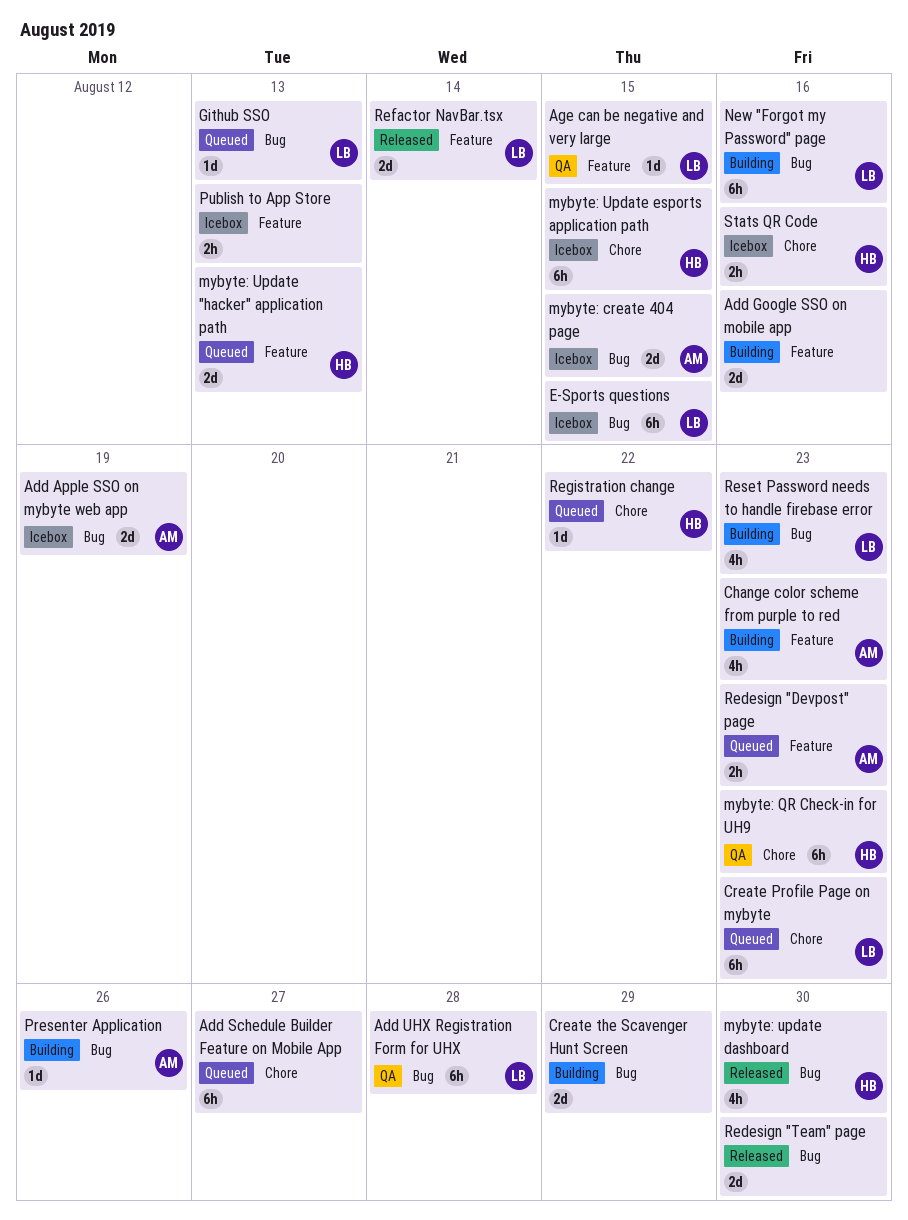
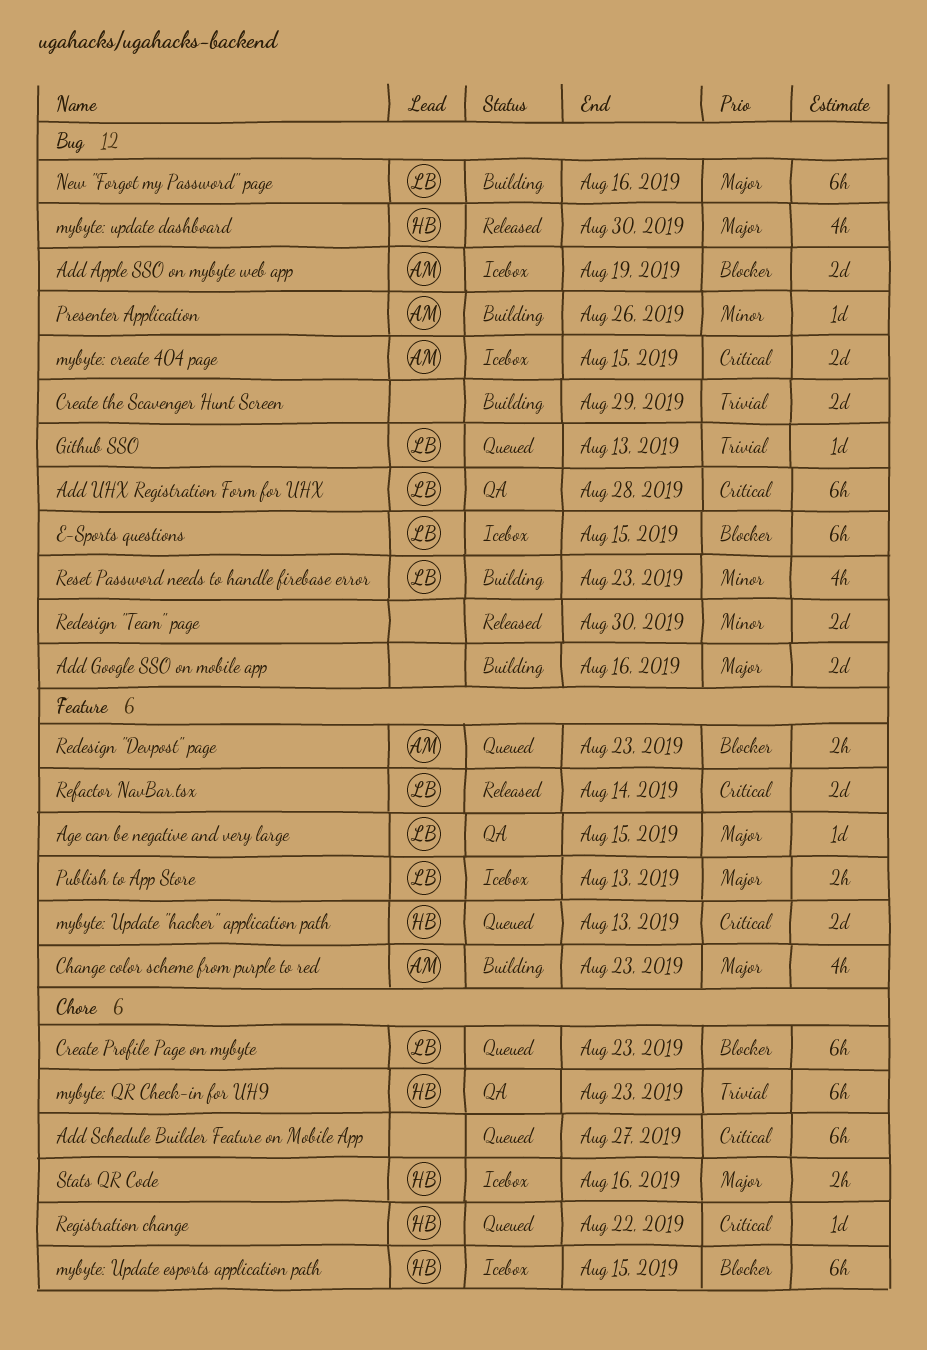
Add Google SSO on mobile app, label: Feature -> Bug
Publish to App Store, owner: none -> LB

